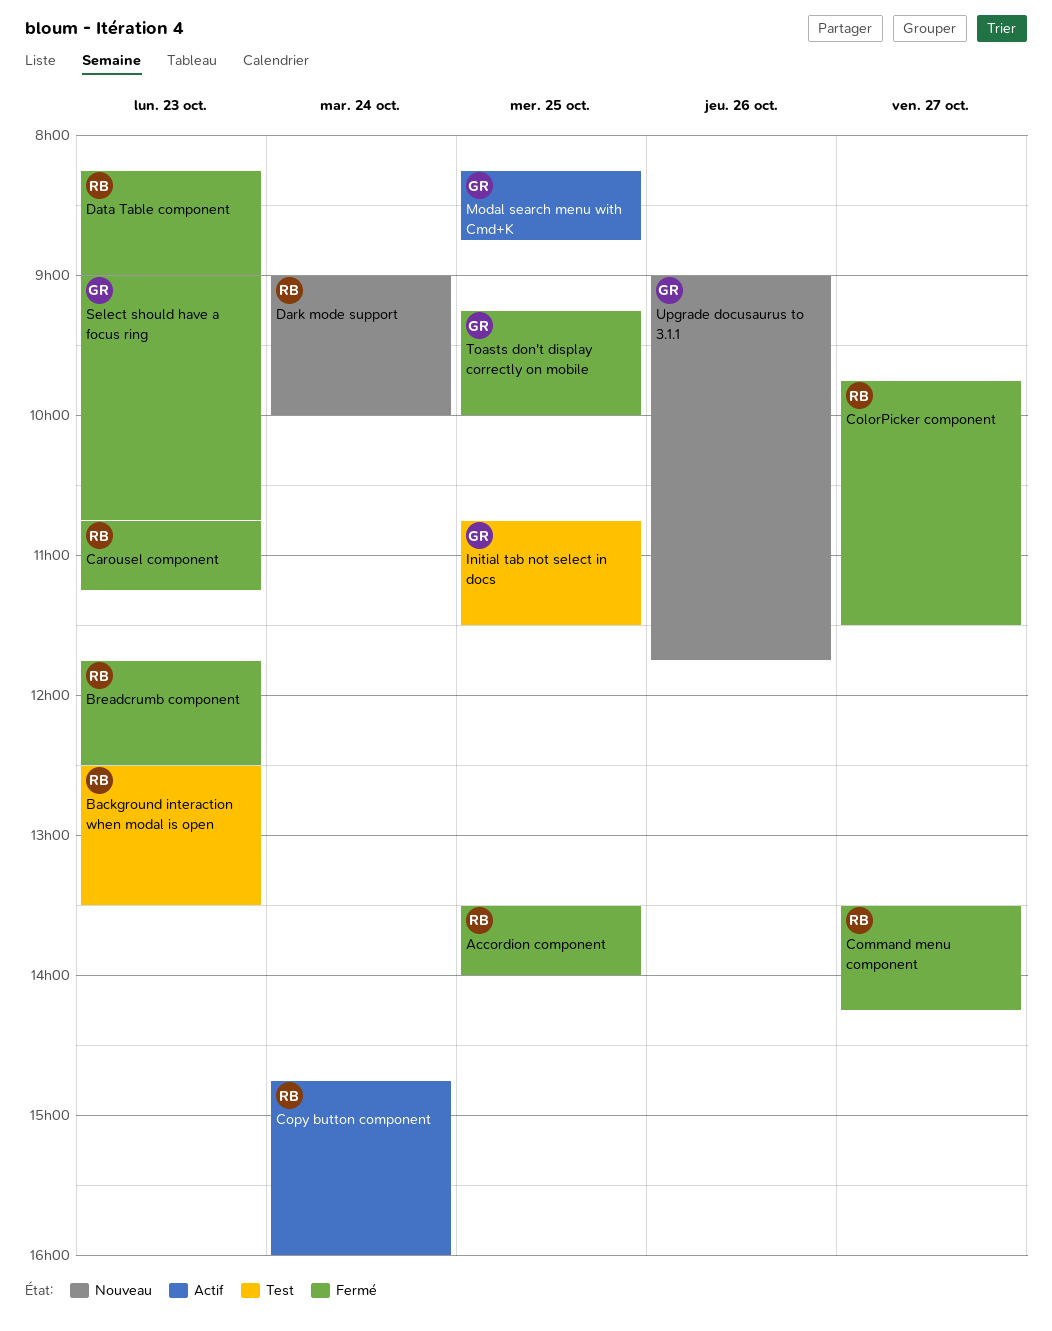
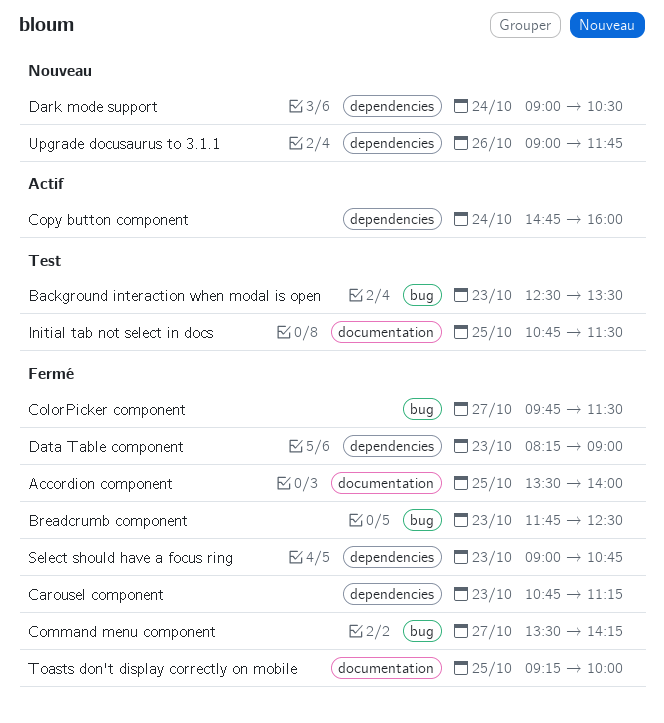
Dark mode support, ends: 10:00 -> 10:30
Modal search menu with Cmd+K: present -> none

